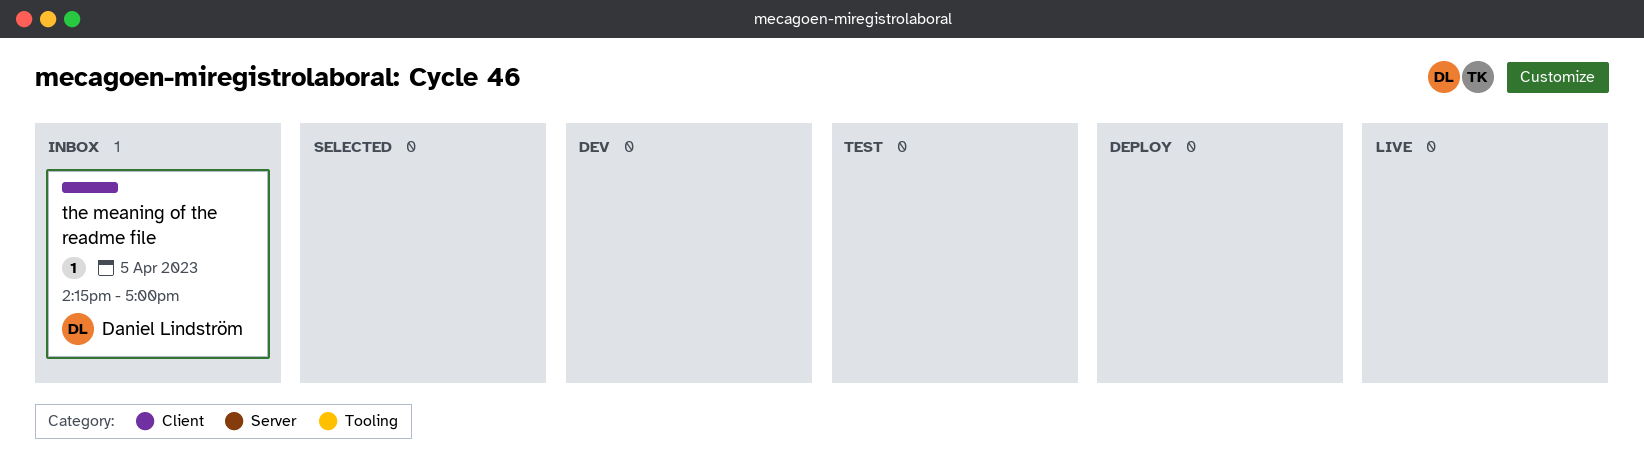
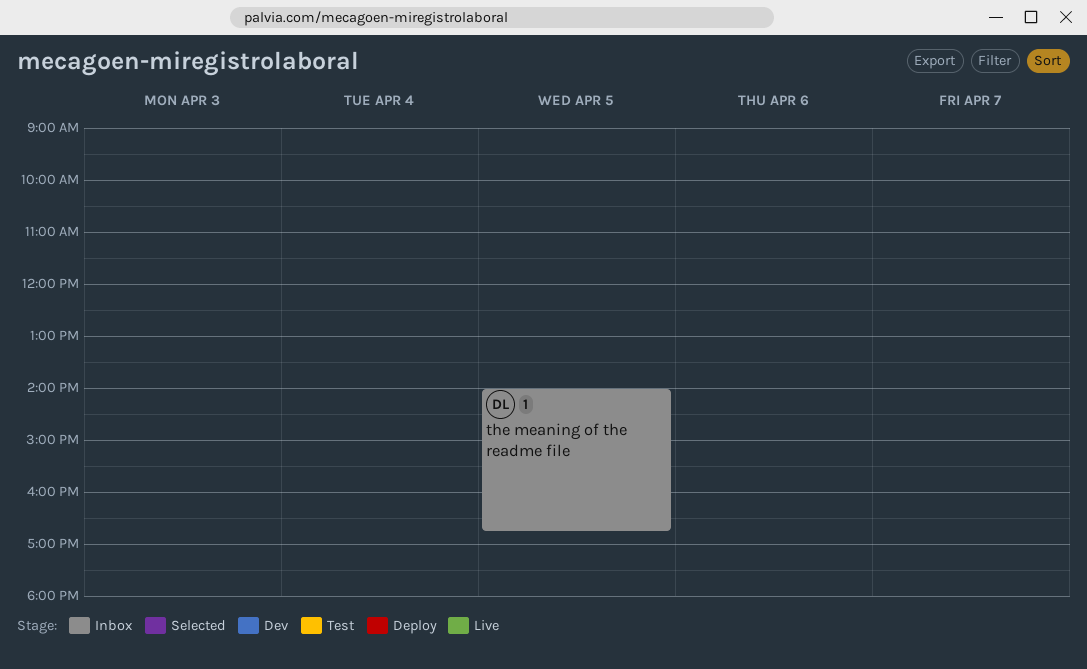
the meaning of the readme file, begins: 14:15 -> 14:00
the meaning of the readme file, ends: 17:00 -> 16:45

